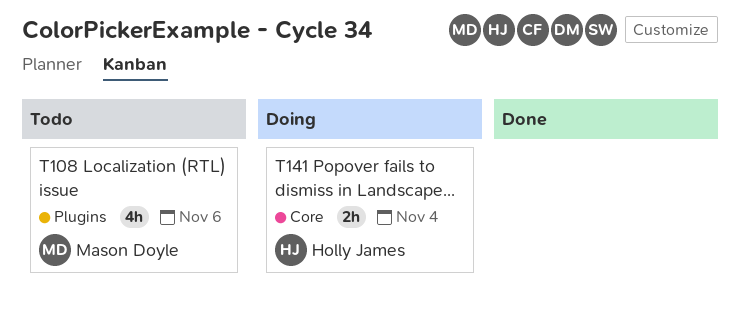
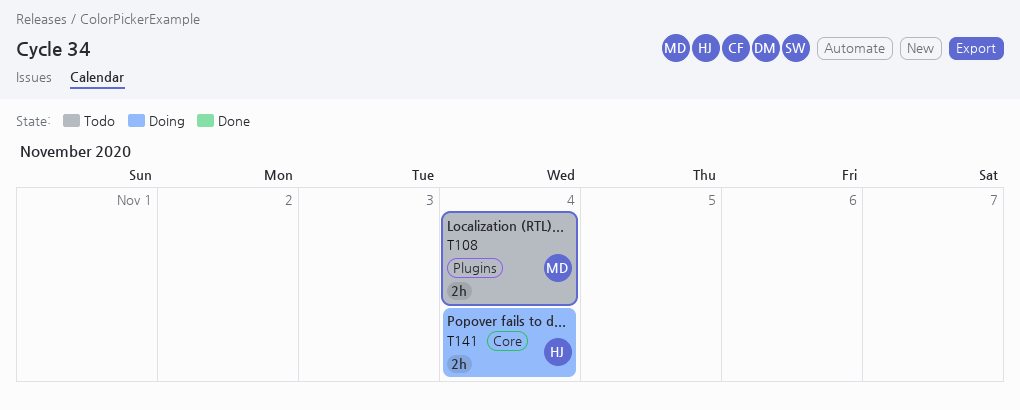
T108, estimate: 4h -> 2h
T108, due: Nov 6 -> Nov 4

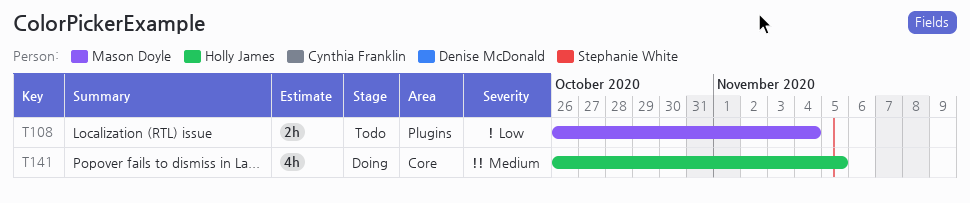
T141, estimate: 2h -> 4h
T141, due: Nov 4 -> Nov 5

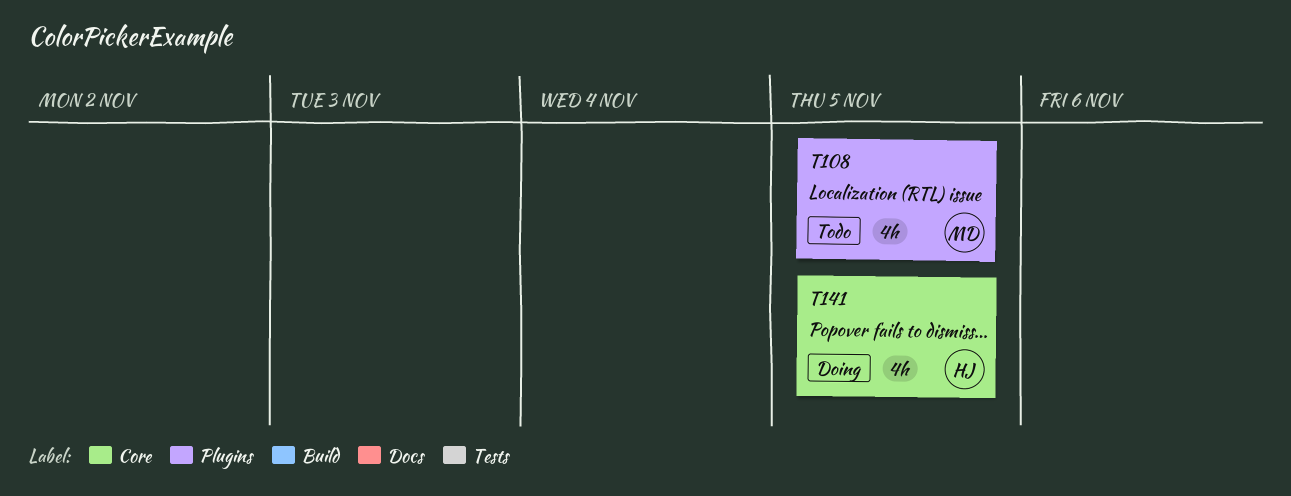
T108, estimate: 2h -> 4h
T108, due: Nov 4 -> Nov 5

